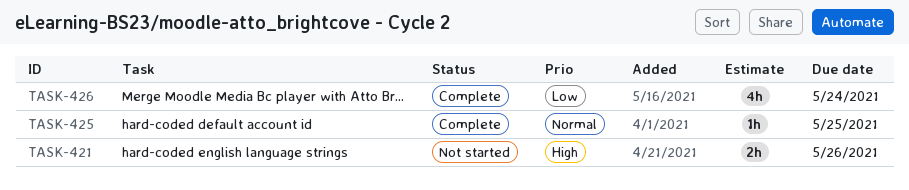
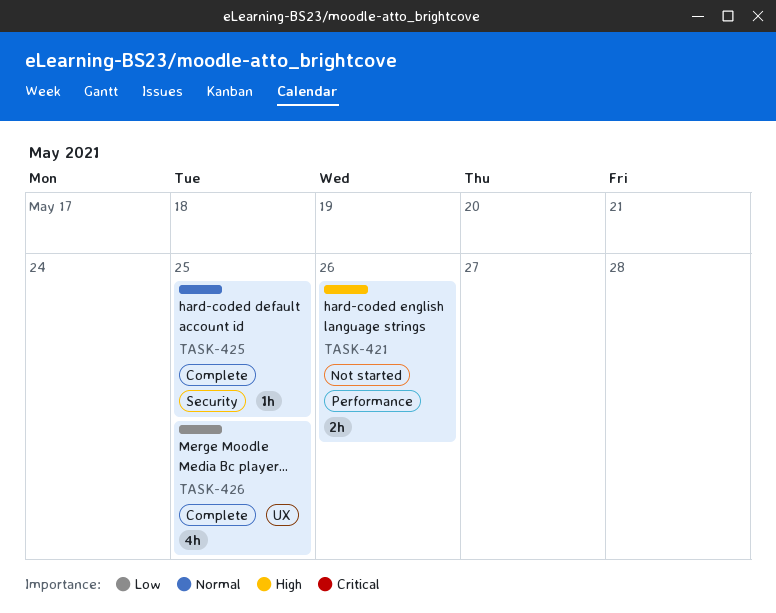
TASK-426, due: May 24 -> May 25

